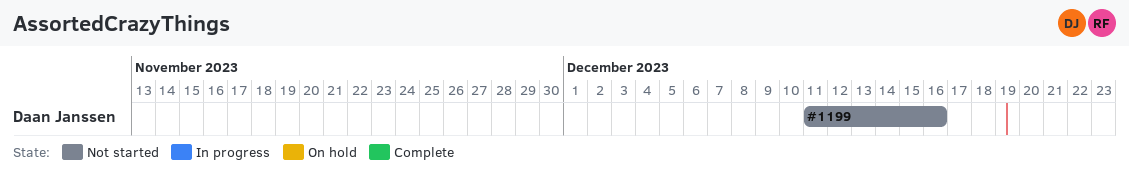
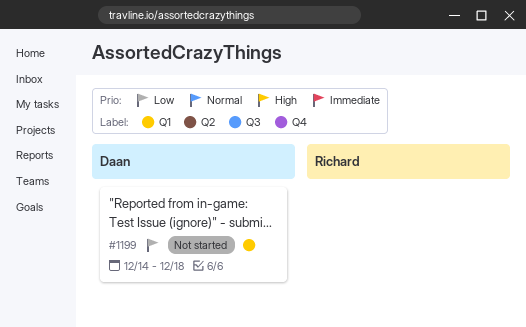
#1199, start: Dec 11 -> Dec 14
#1199, due: Dec 16 -> Dec 18

